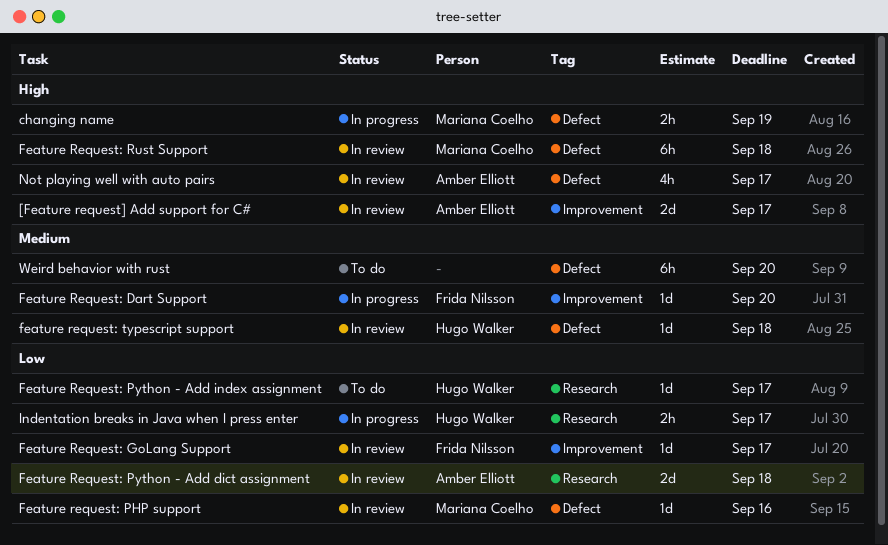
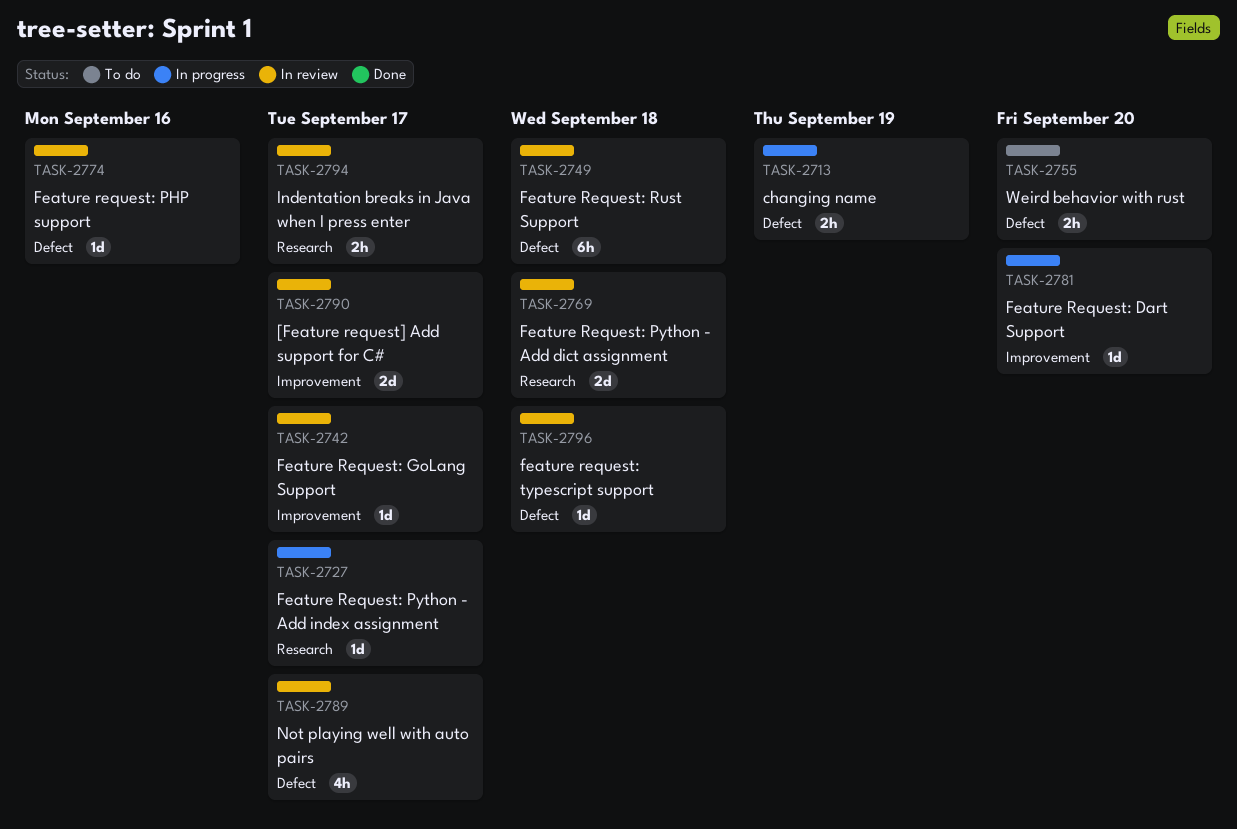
Feature Request: Python - Add index assignment, status: To do -> In progress
Indentation breaks in Java when I press enter, status: In progress -> In review
Weird behavior with rust, estimate: 6h -> 2h

